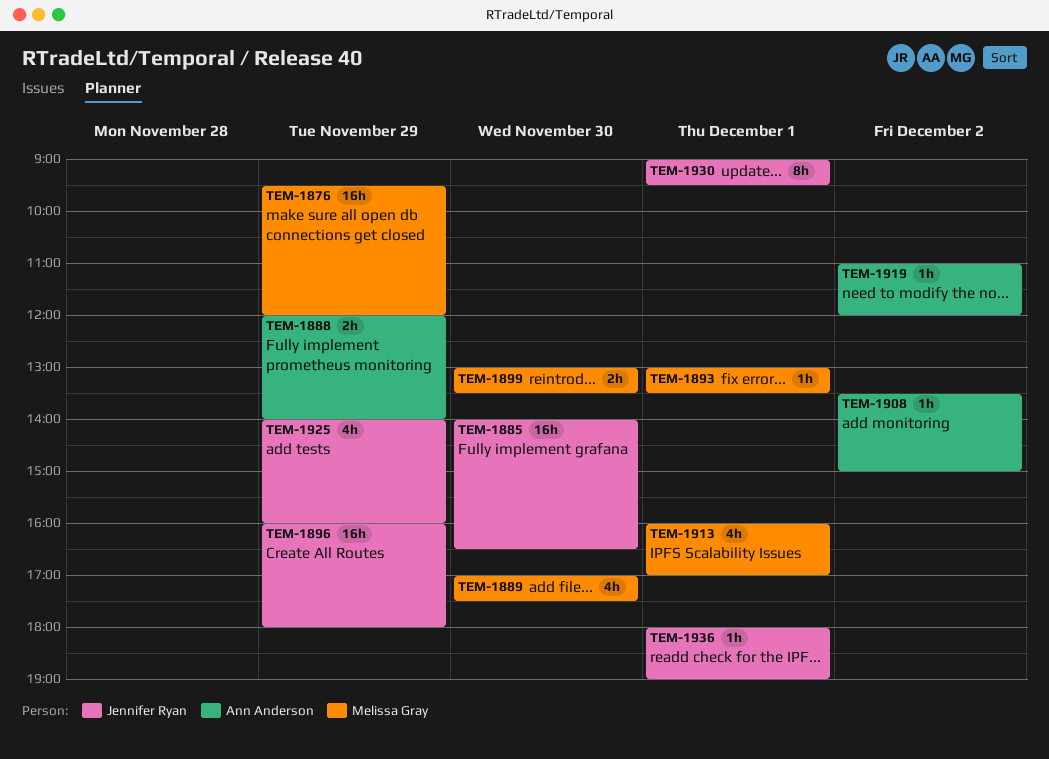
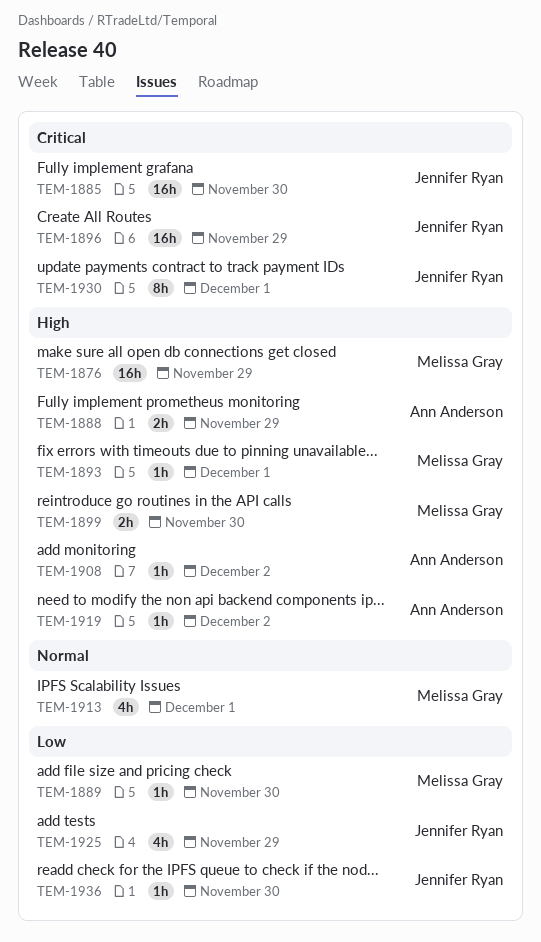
TEM-1889, estimate: 4h -> 1h
TEM-1936, day: Dec 1 -> Nov 30

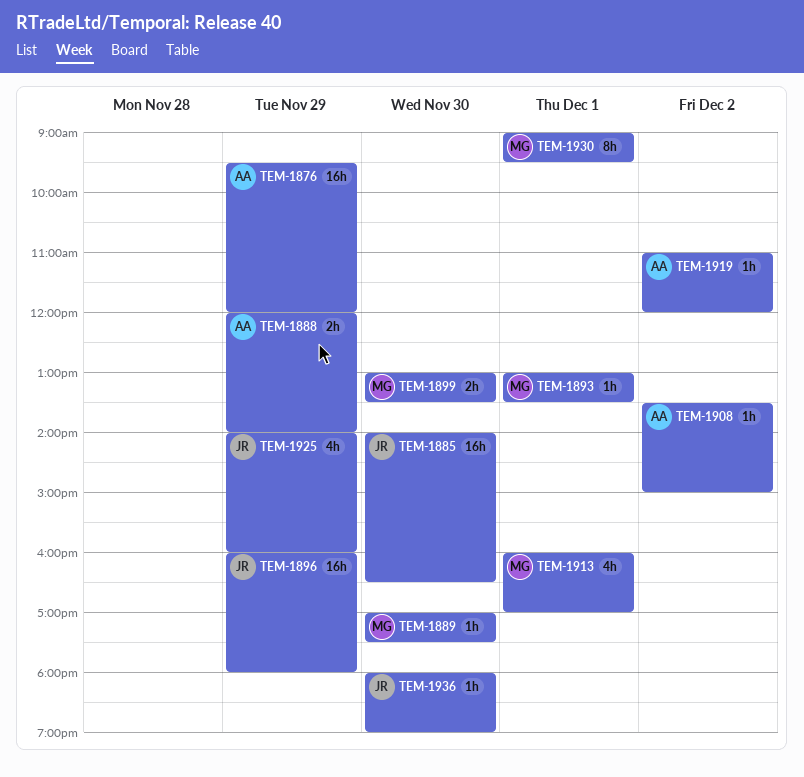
TEM-1876, owner: Melissa Gray -> Ann Anderson
TEM-1930, owner: Jennifer Ryan -> Melissa Gray

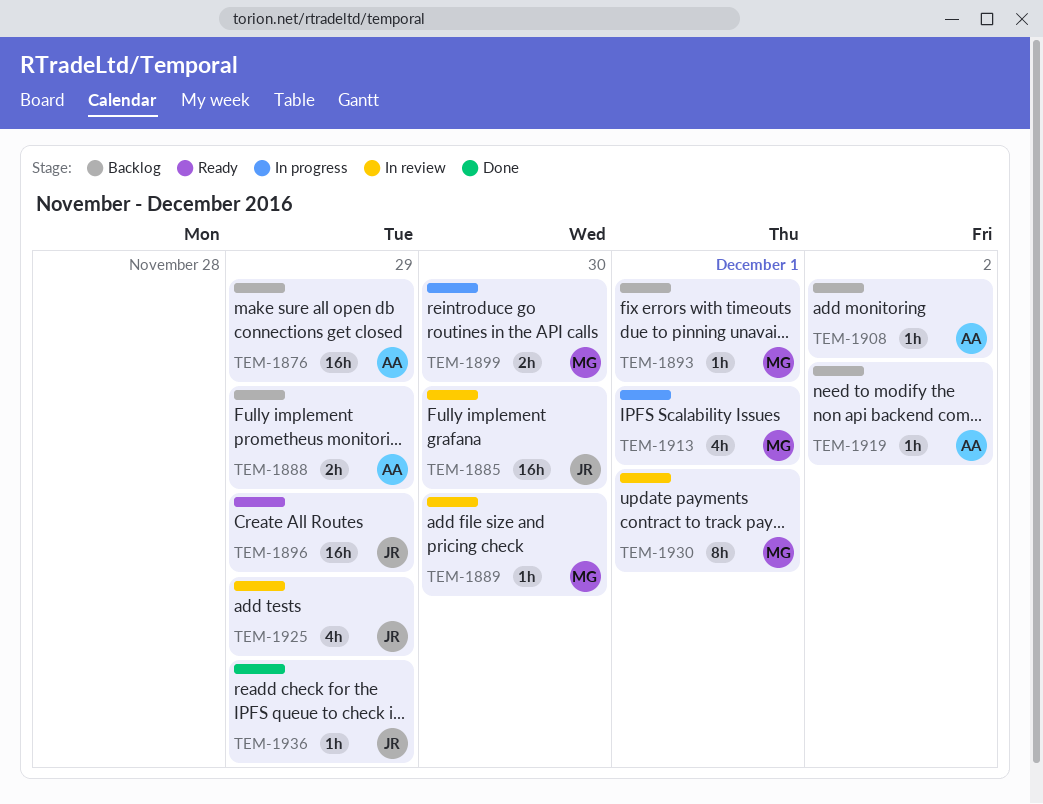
TEM-1936, day: Nov 30 -> Nov 29

